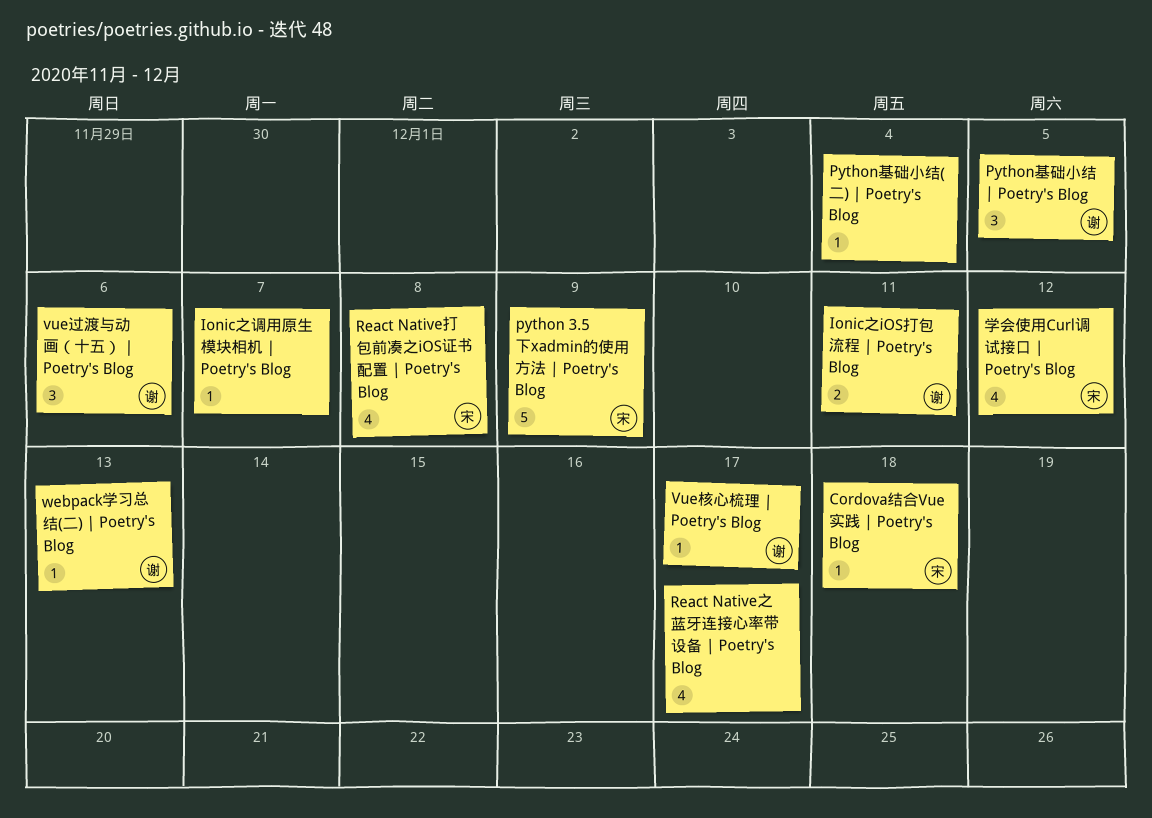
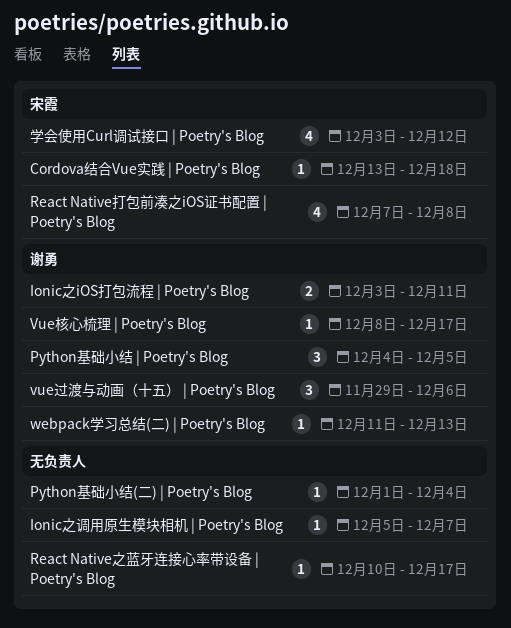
python 3.5下xadmin的使用方法 | Poetry's Blog: present -> none
React Native之蓝牙连接心率带设备 | Poetry's Blog, estimate: 4 -> 1

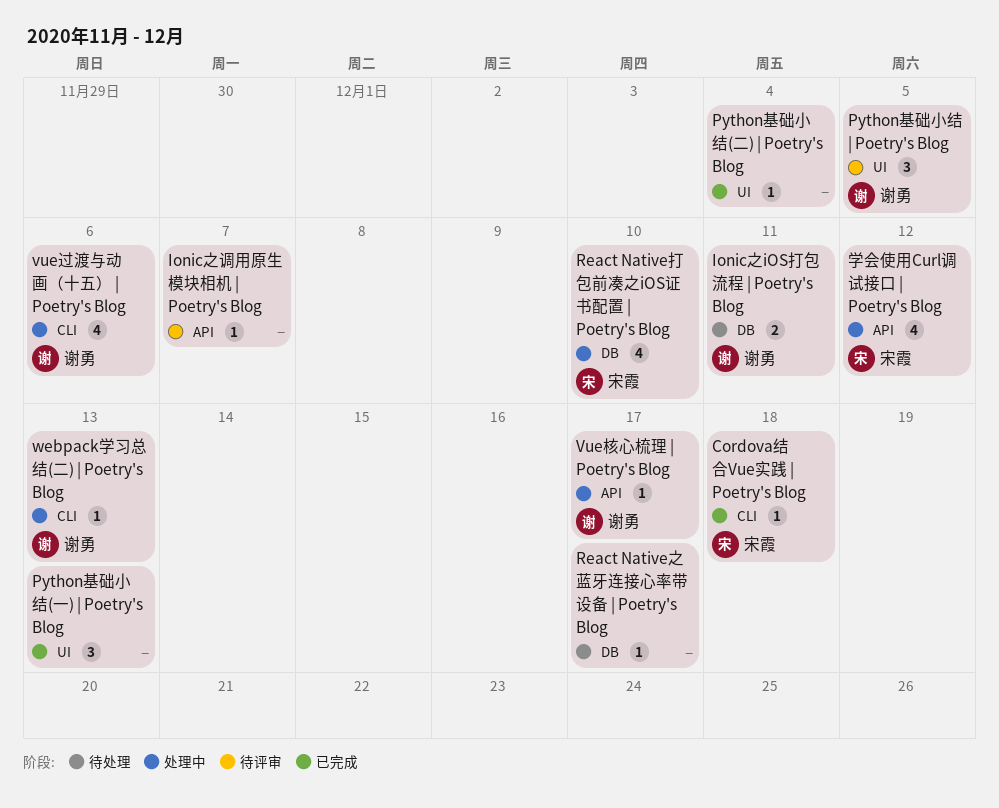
Python基础小结(一) | Poetry's Blog: none -> present
React Native打包前凑之iOS证书配置 | Poetry's Blog, due: Dec 8 -> Dec 10
vue过渡与动画（十五） | Poetry's Blog, estimate: 3 -> 4

